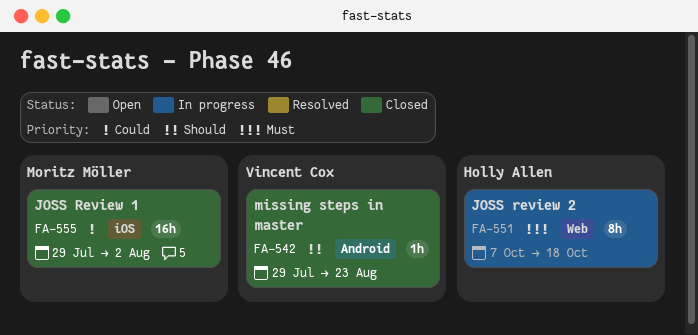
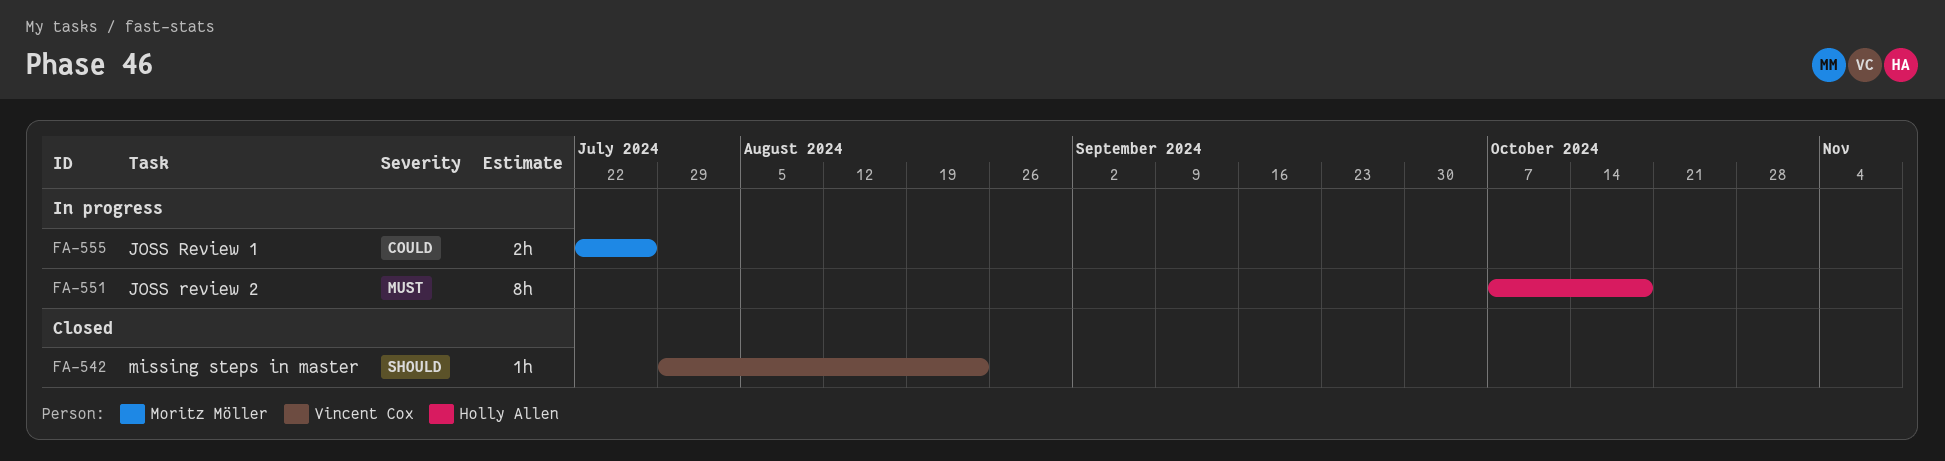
FA-555, status: Closed -> In progress
FA-555, estimate: 16h -> 2h
FA-555, start: Jul 29 -> Jul 22
FA-555, due: Aug 2 -> Jul 26

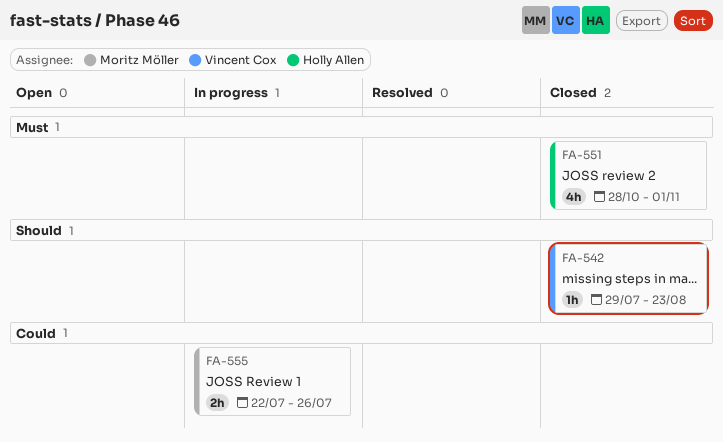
FA-551, status: In progress -> Closed
FA-551, estimate: 8h -> 4h
FA-551, start: Oct 7 -> Oct 28
FA-551, due: Oct 18 -> Nov 1

